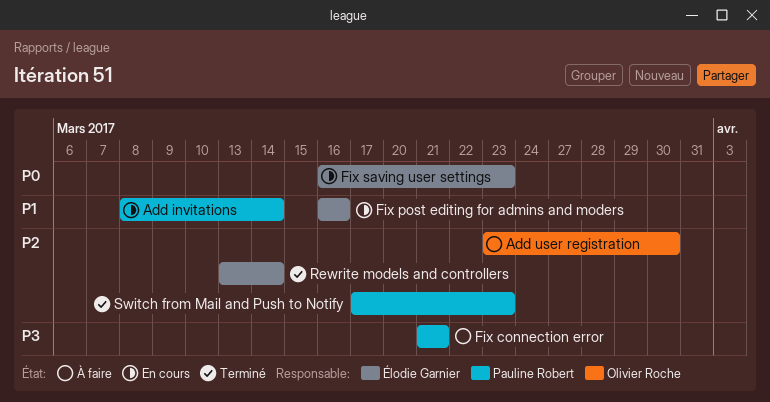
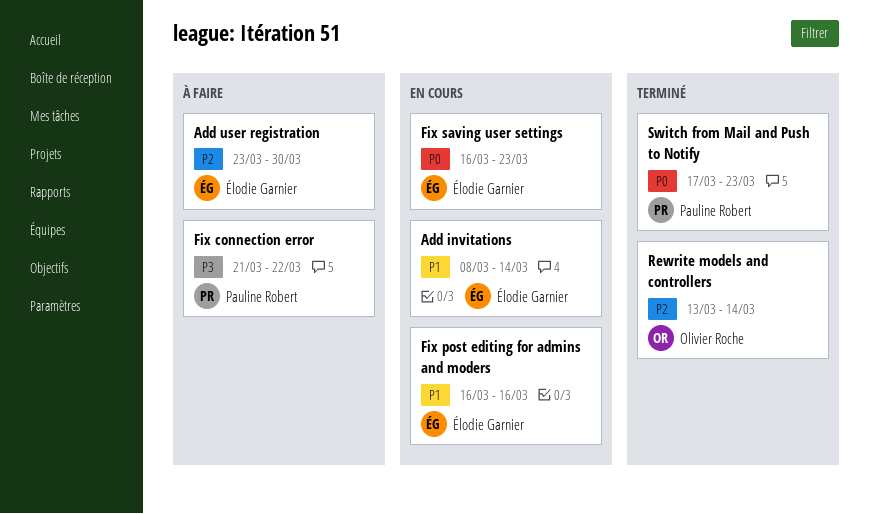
Add invitations, owner: Pauline Robert -> Élodie Garnier
Add user registration, owner: Olivier Roche -> Élodie Garnier
Fix connection error, due: Mar 21 -> Mar 22
Rewrite models and controllers, owner: Élodie Garnier -> Olivier Roche
Switch from Mail and Push to Notify, priority: P2 -> P0

